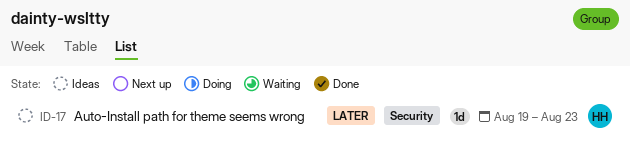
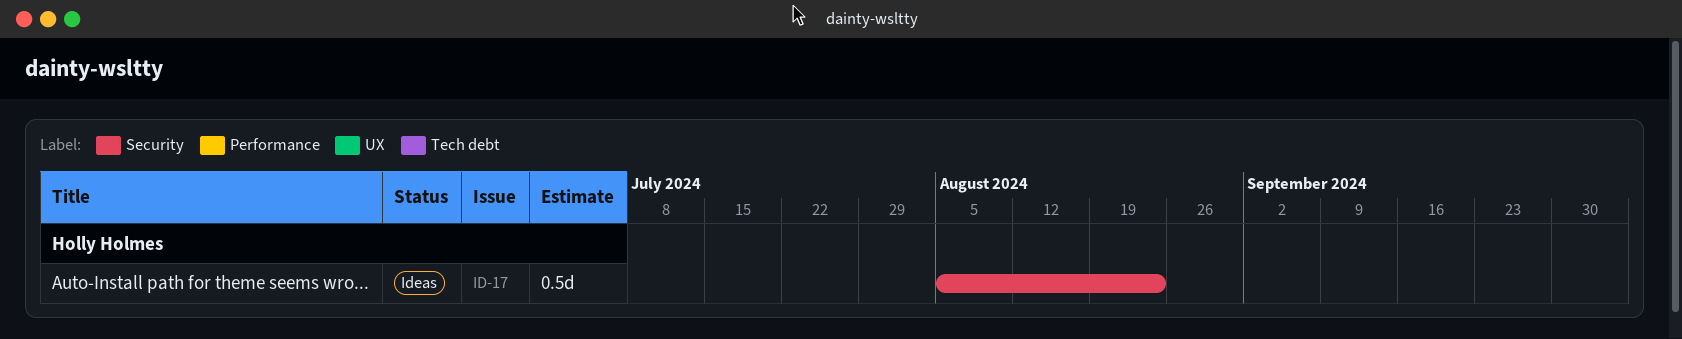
ID-17, estimate: 1d -> 0.5d
ID-17, start: Aug 19 -> Aug 5

